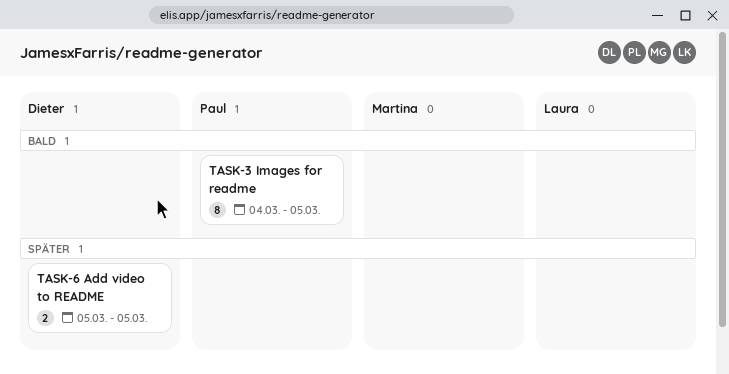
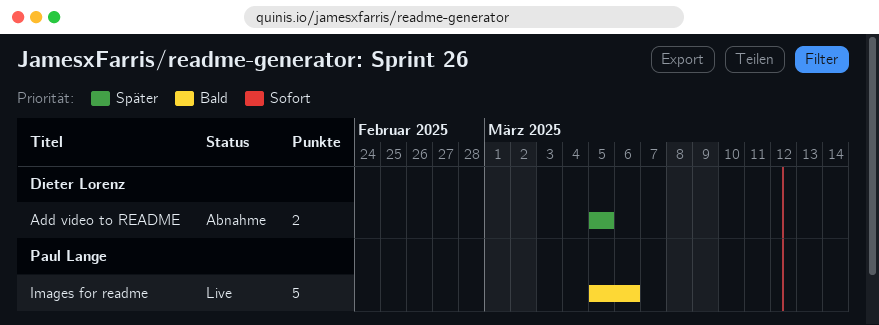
Images for readme, estimate: 8 -> 5
Images for readme, start: Mar 4 -> Mar 5
Images for readme, due: Mar 5 -> Mar 6

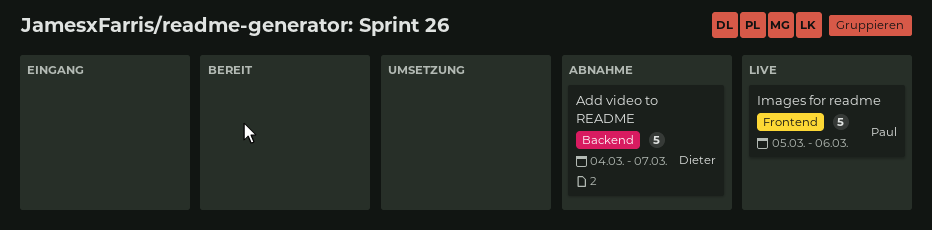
Add video to README, estimate: 2 -> 5
Add video to README, start: Mar 5 -> Mar 4
Add video to README, due: Mar 5 -> Mar 7

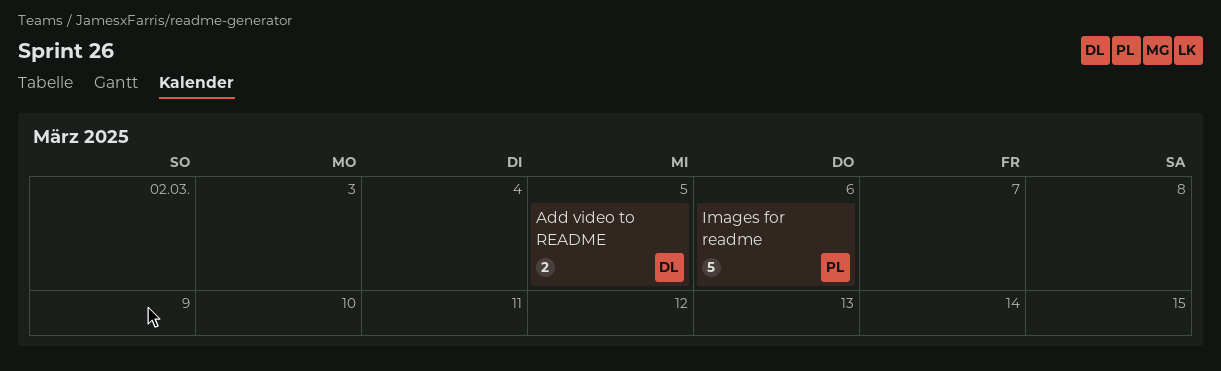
Add video to README, estimate: 5 -> 2
Add video to README, due: Mar 7 -> Mar 5

